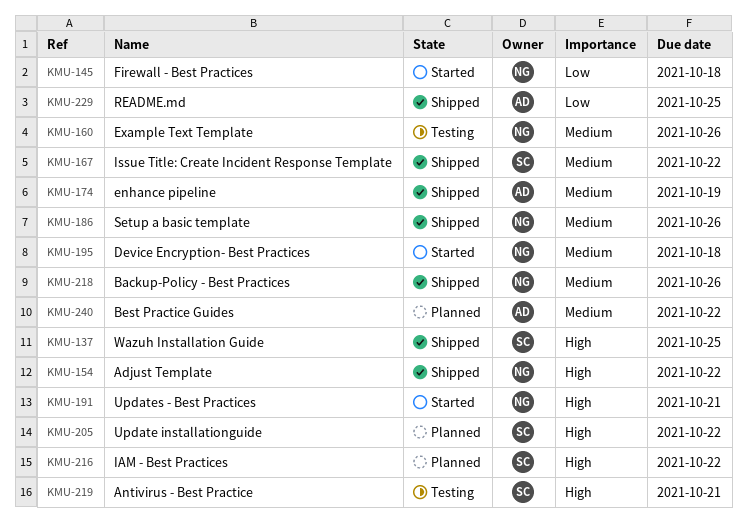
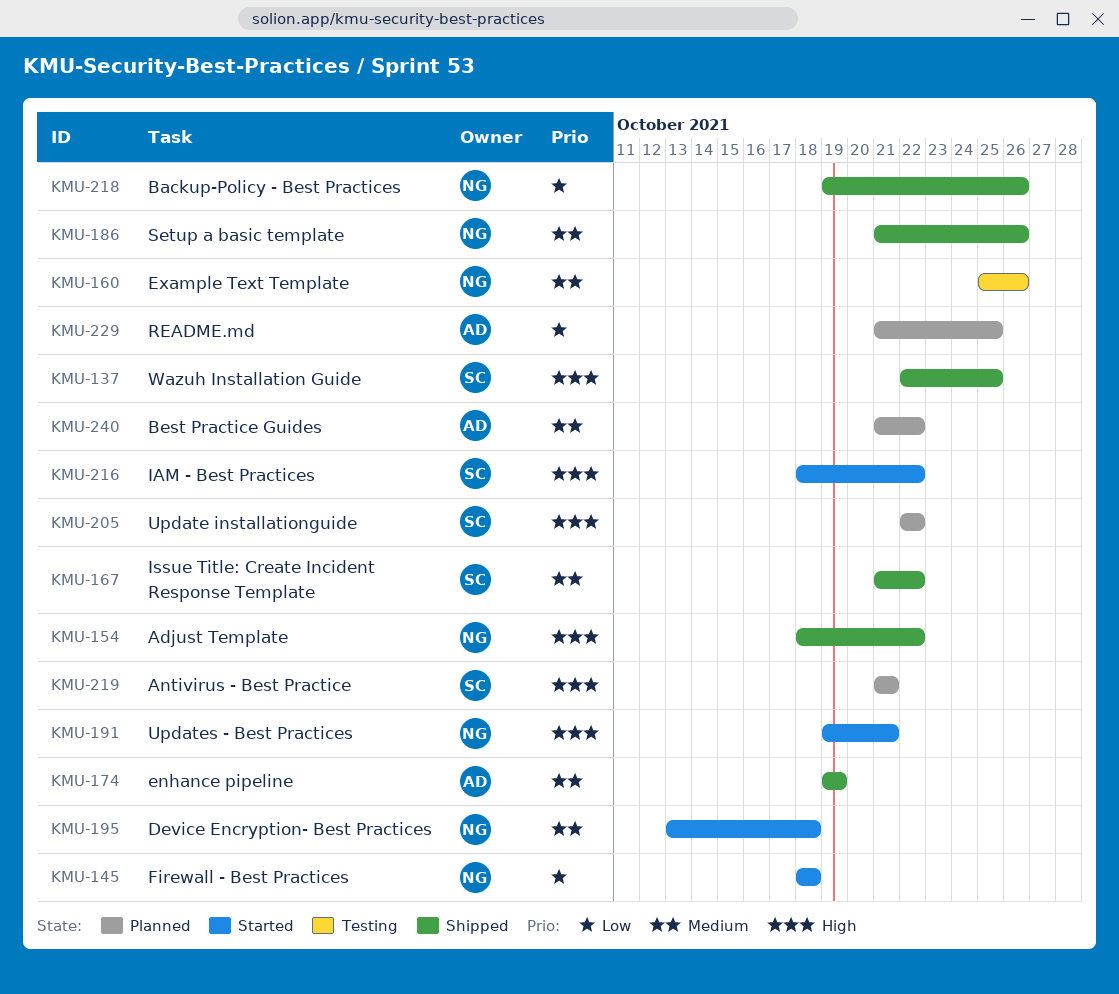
KMU-216, status: Planned -> Started
KMU-218, priority: Medium -> Low
KMU-219, status: Testing -> Planned
KMU-229, status: Shipped -> Planned

